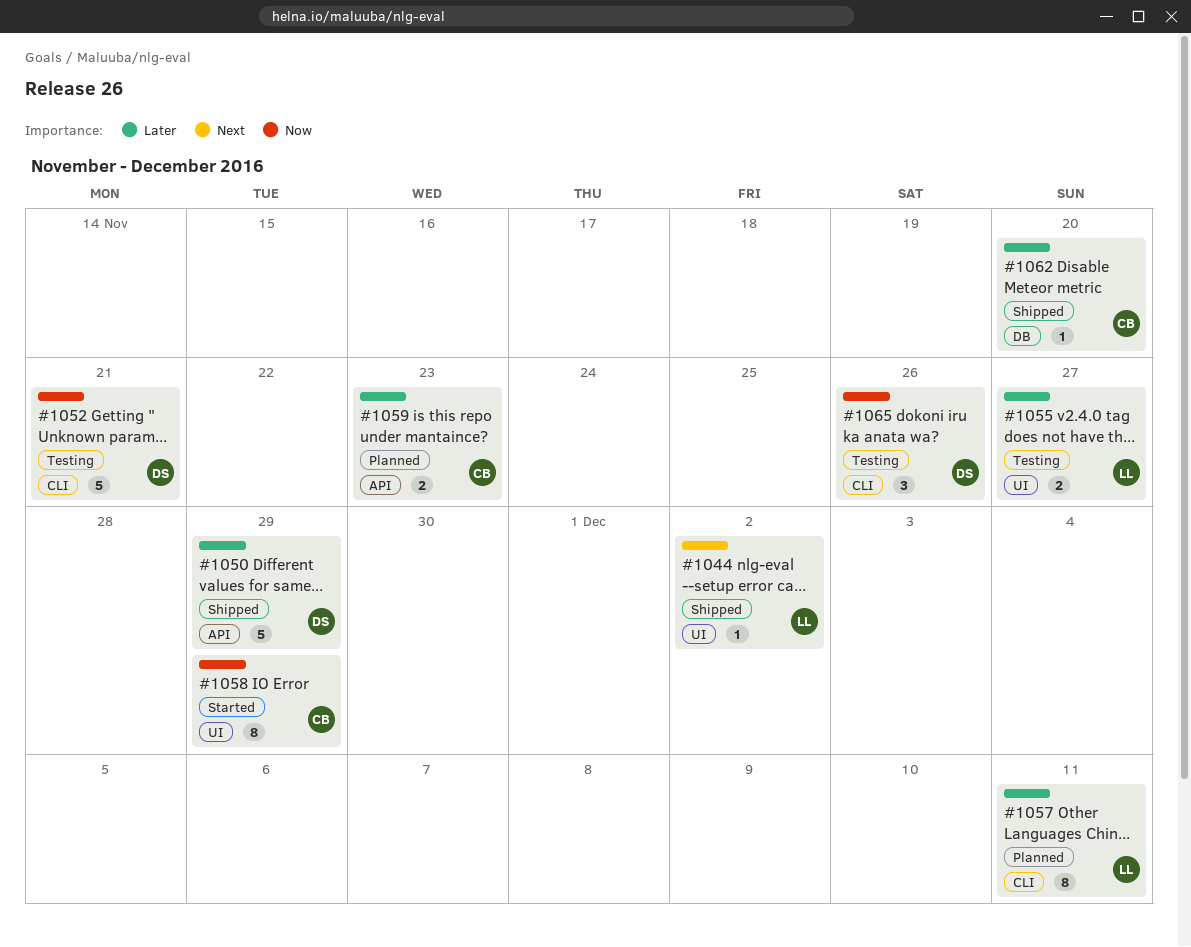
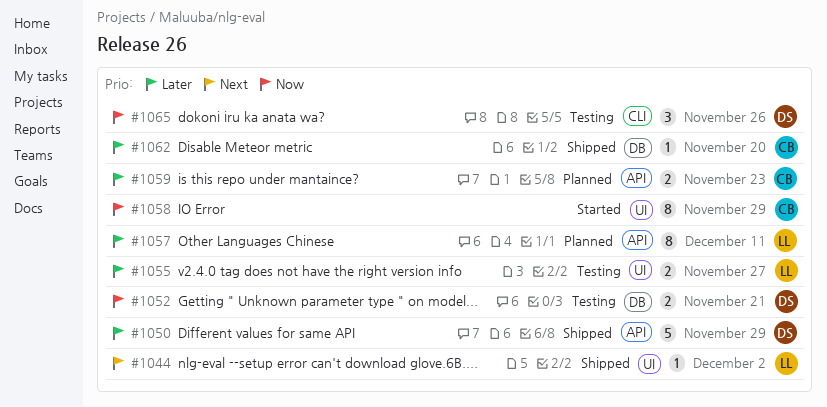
#1052, label: CLI -> DB
#1052, estimate: 5 -> 2
#1057, label: CLI -> API

